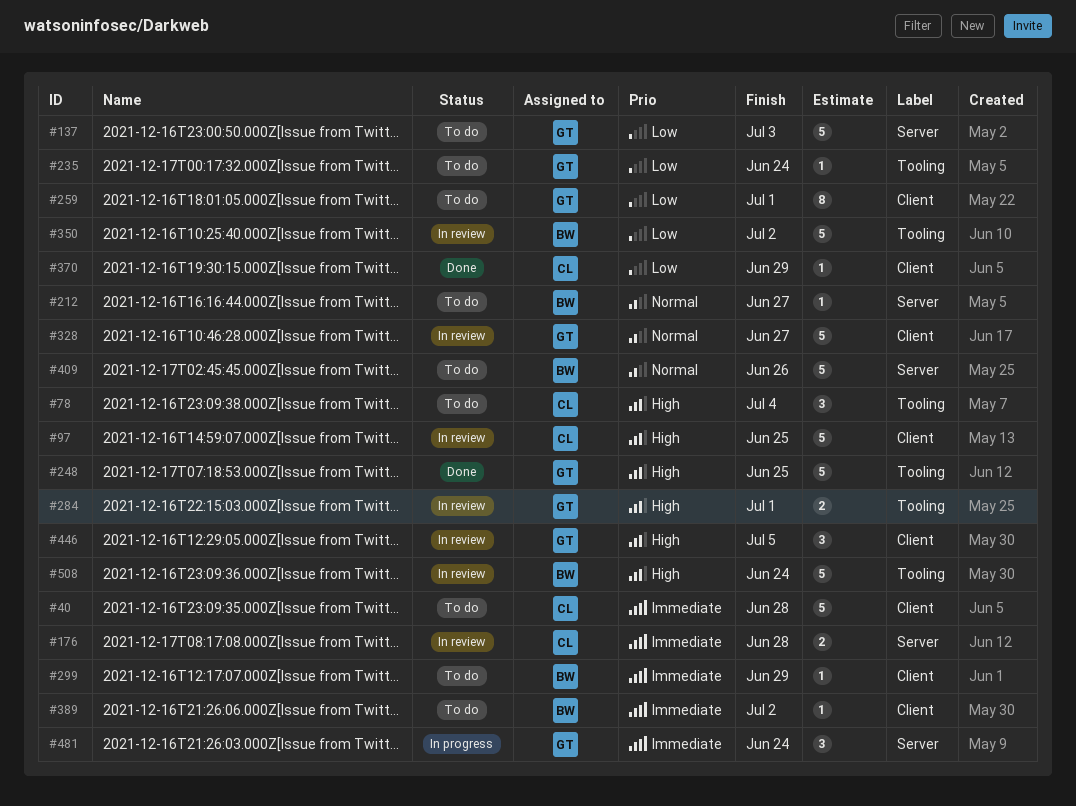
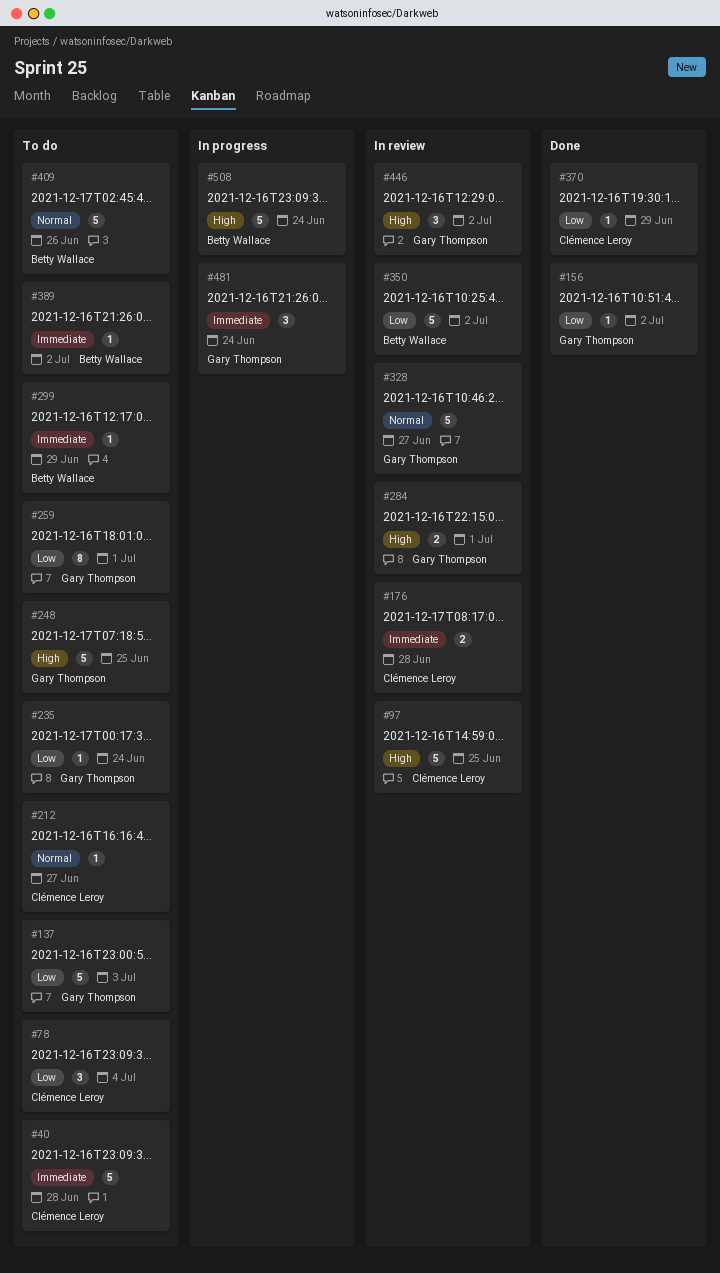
#78, priority: High -> Low
#156: none -> present
#212, owner: Betty Wallace -> Clémence Leroy
#248, status: Done -> To do
#446, due: Jul 5 -> Jul 2
#508, status: In review -> In progress

